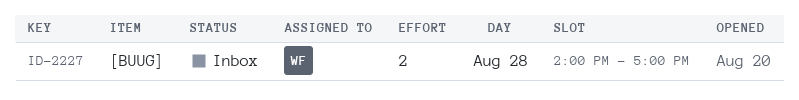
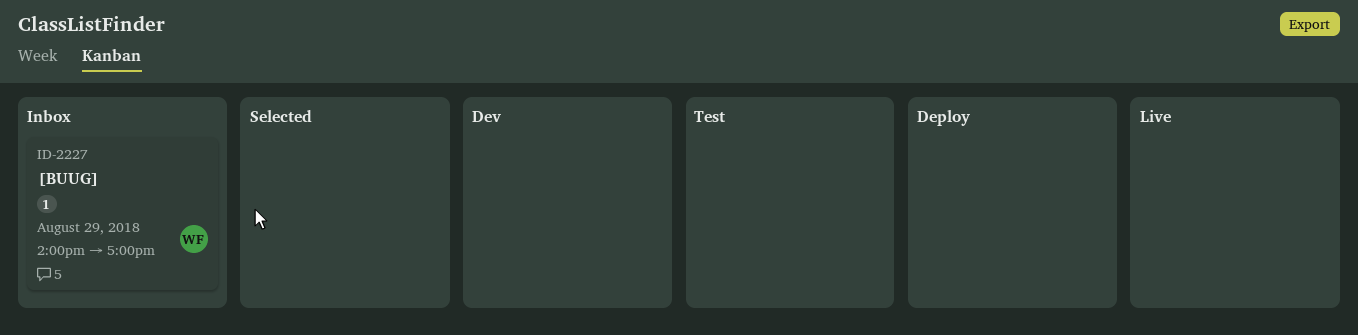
ID-2227, estimate: 2 -> 1
ID-2227, day: Aug 28 -> Aug 29

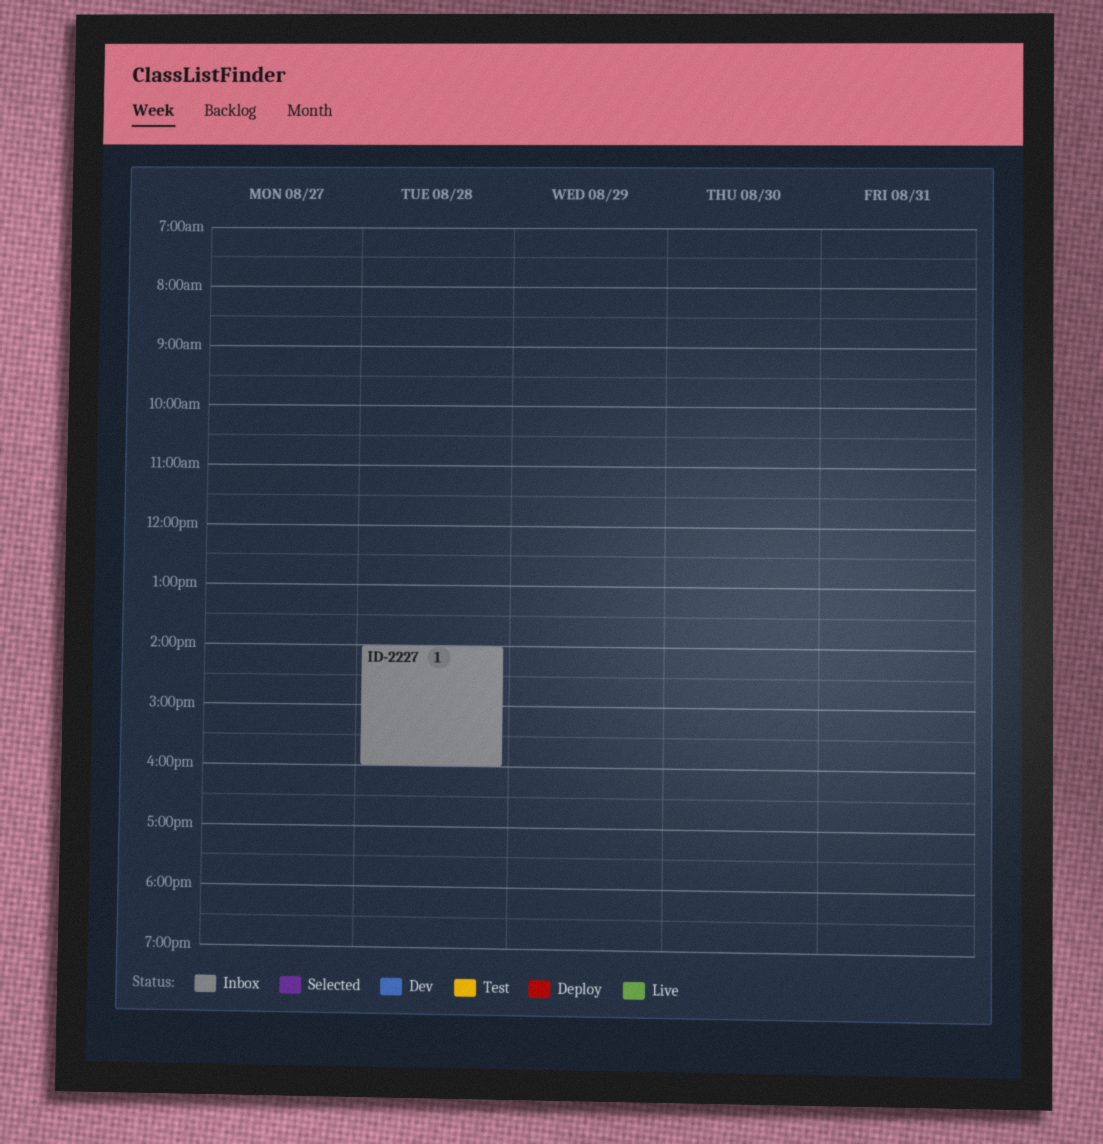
ID-2227, day: Aug 29 -> Aug 28
ID-2227, ends: 17:00 -> 16:00

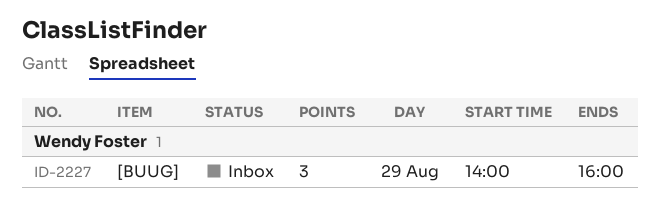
ID-2227, estimate: 1 -> 3
ID-2227, day: Aug 28 -> Aug 29

